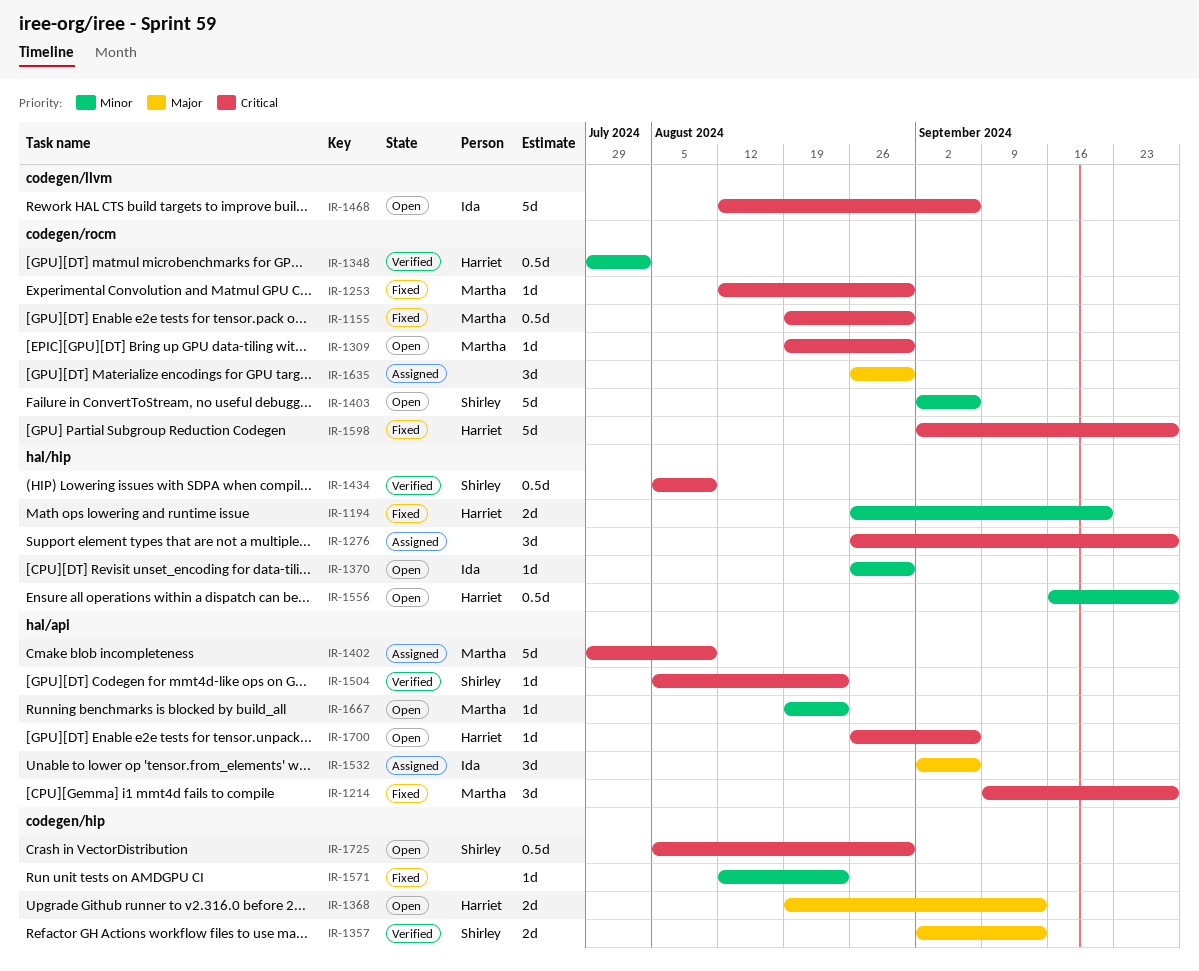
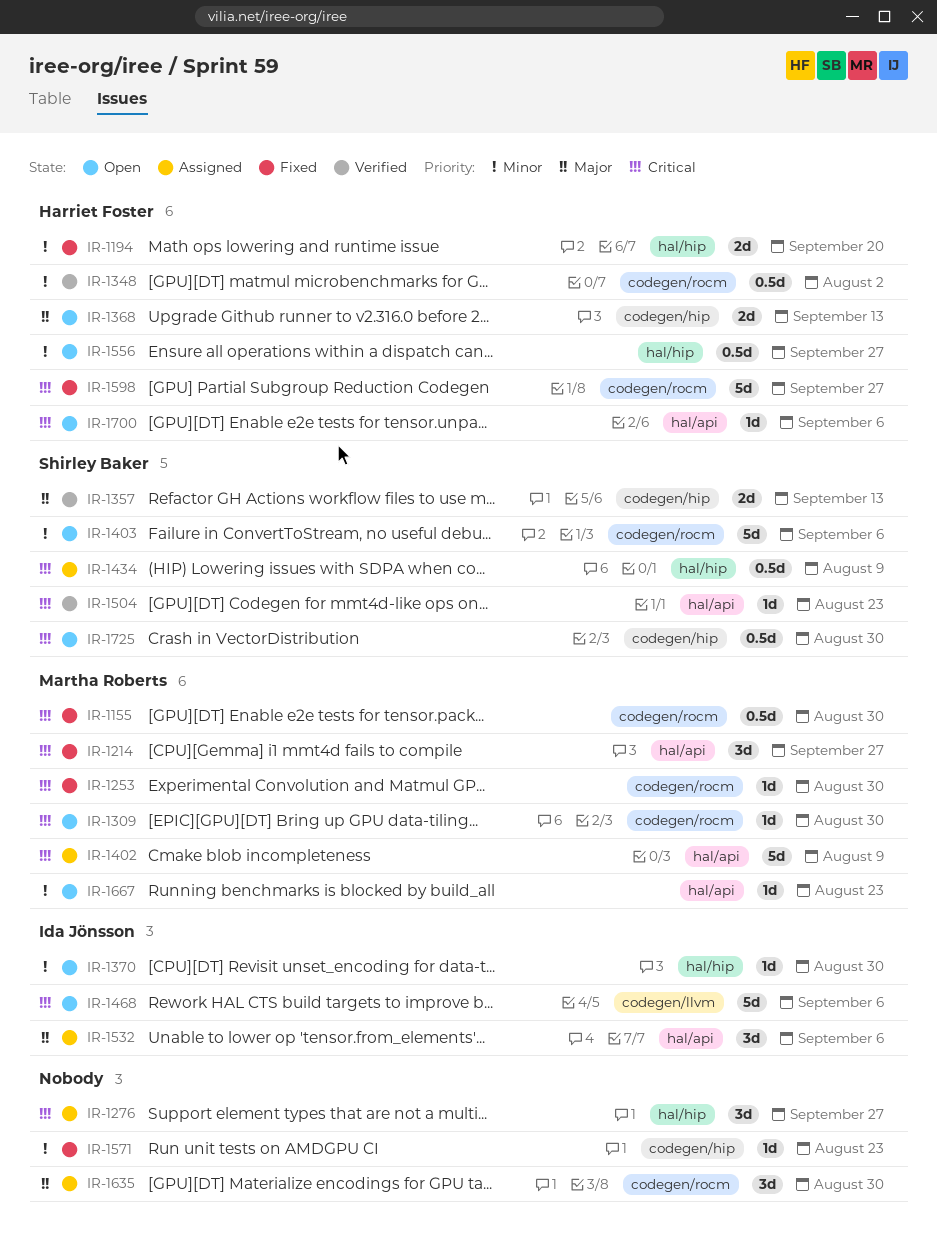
IR-1434, status: Verified -> Assigned

